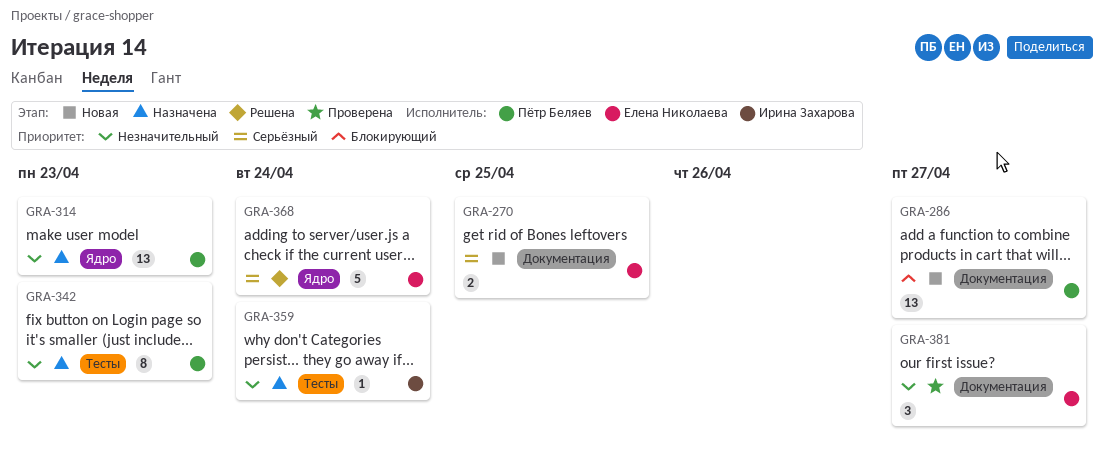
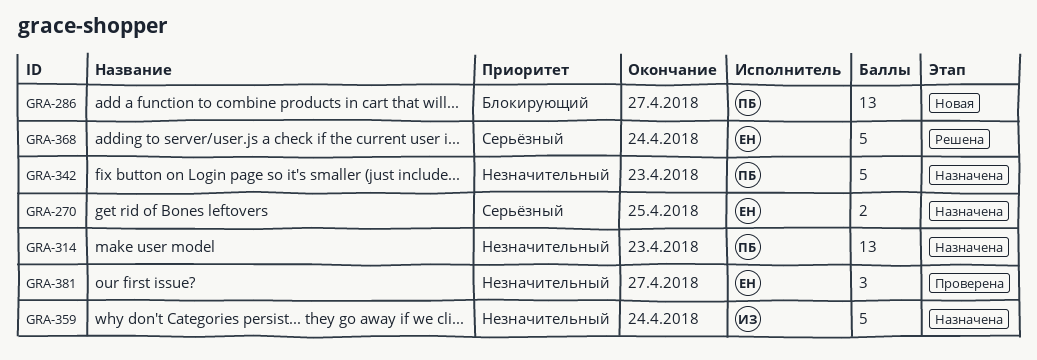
GRA-270, status: Новая -> Назначена
GRA-342, estimate: 8 -> 5
GRA-359, estimate: 1 -> 5

